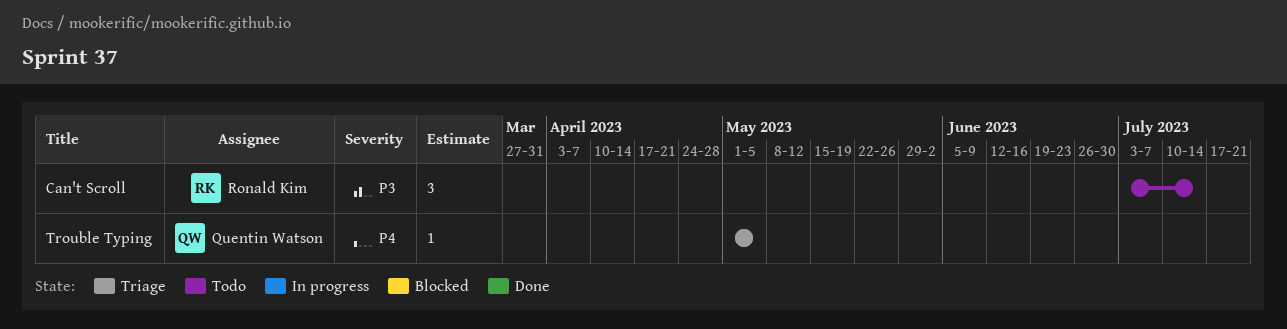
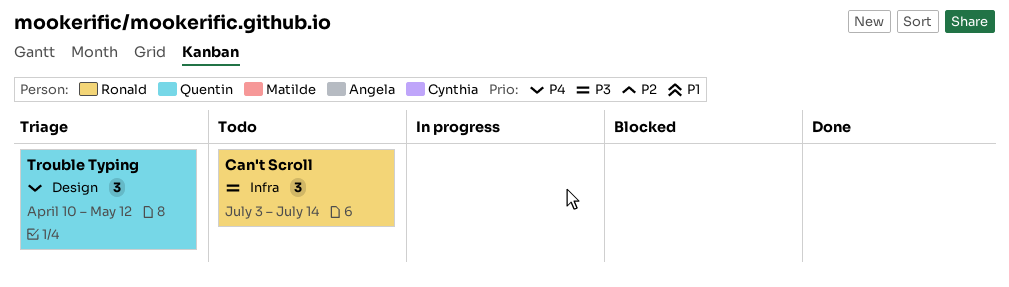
Trouble Typing, estimate: 1 -> 3
Trouble Typing, start: May 1 -> Apr 10
Trouble Typing, due: May 5 -> May 12

